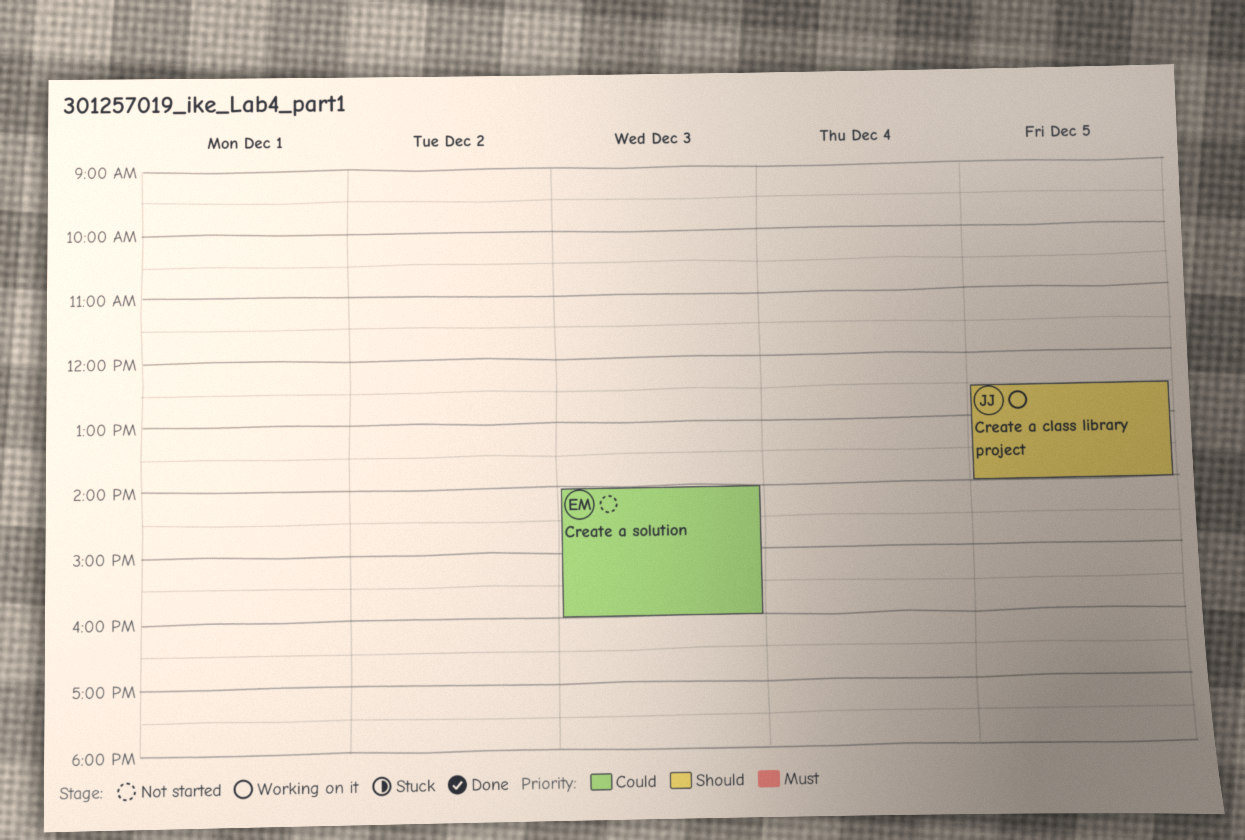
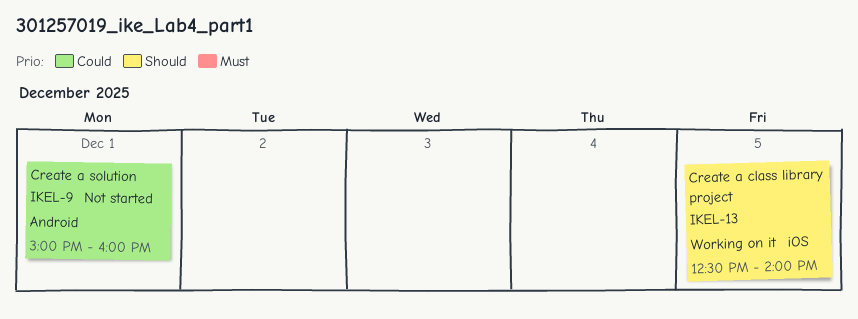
Create a solution, day: Dec 3 -> Dec 1
Create a solution, begins: 14:00 -> 15:00

